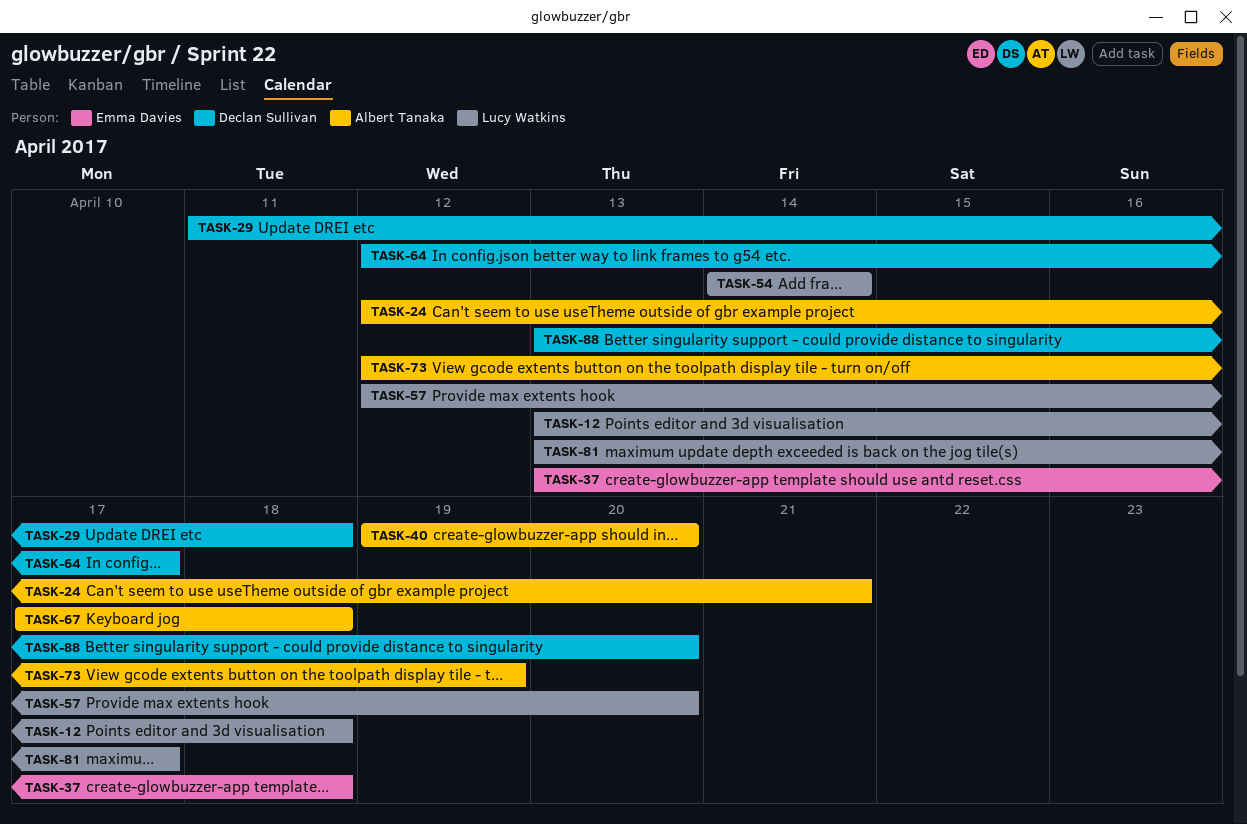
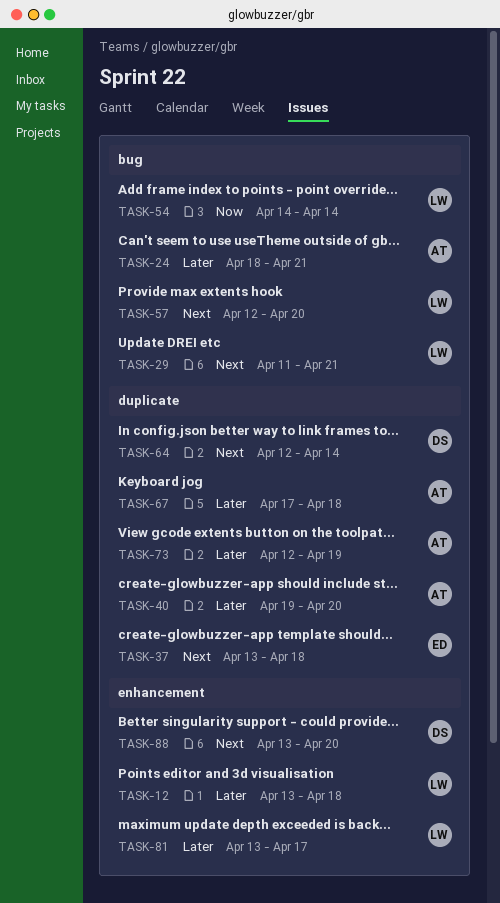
TASK-24, start: Apr 12 -> Apr 18
TASK-29, owner: Declan Sullivan -> Lucy Watkins
TASK-29, due: Apr 18 -> Apr 21
TASK-64, due: Apr 17 -> Apr 14

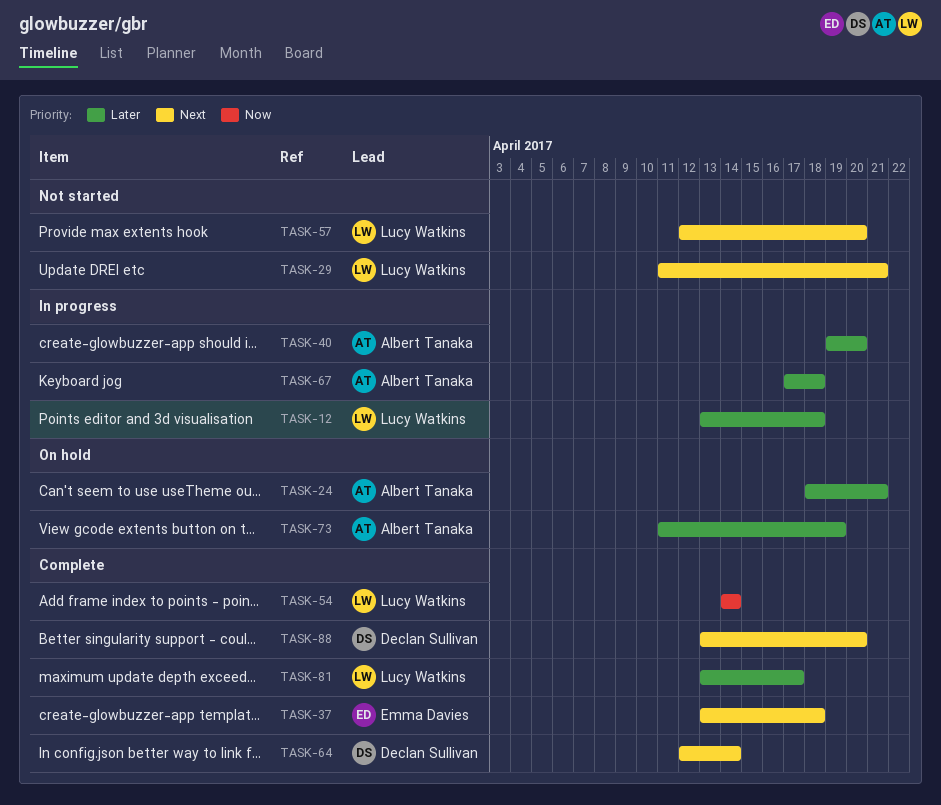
TASK-73, start: Apr 12 -> Apr 11

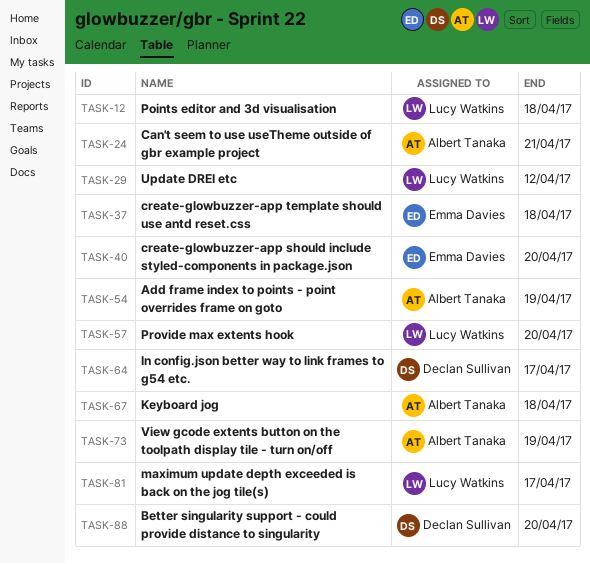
TASK-29, due: Apr 21 -> Apr 12
TASK-40, owner: Albert Tanaka -> Emma Davies
TASK-54, owner: Lucy Watkins -> Albert Tanaka
TASK-54, due: Apr 14 -> Apr 19
TASK-64, due: Apr 14 -> Apr 17

